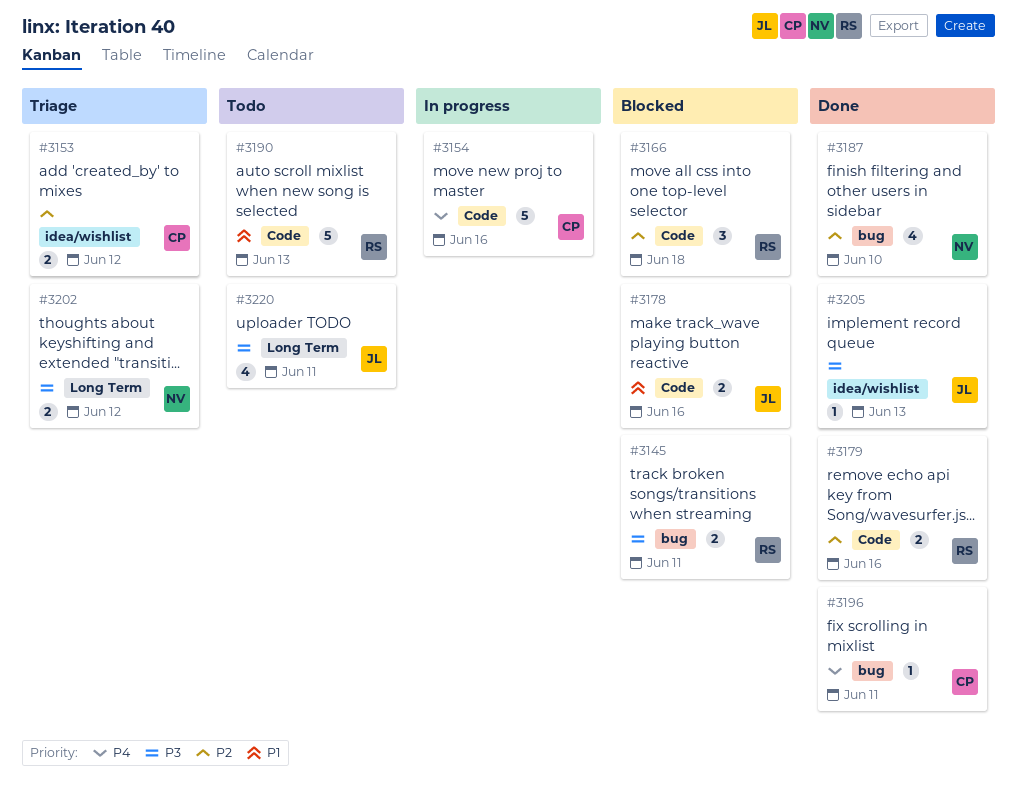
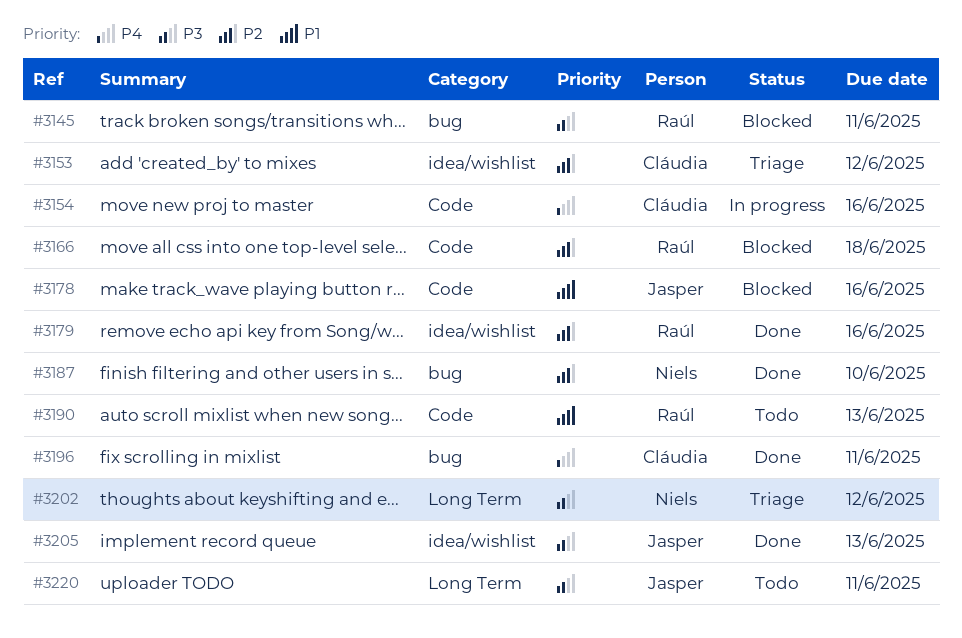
#3179, label: Code -> idea/wishlist

